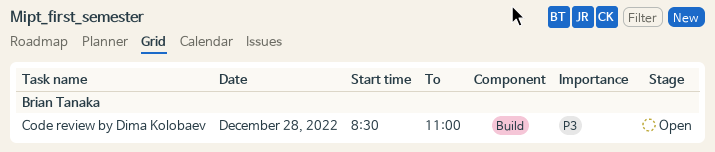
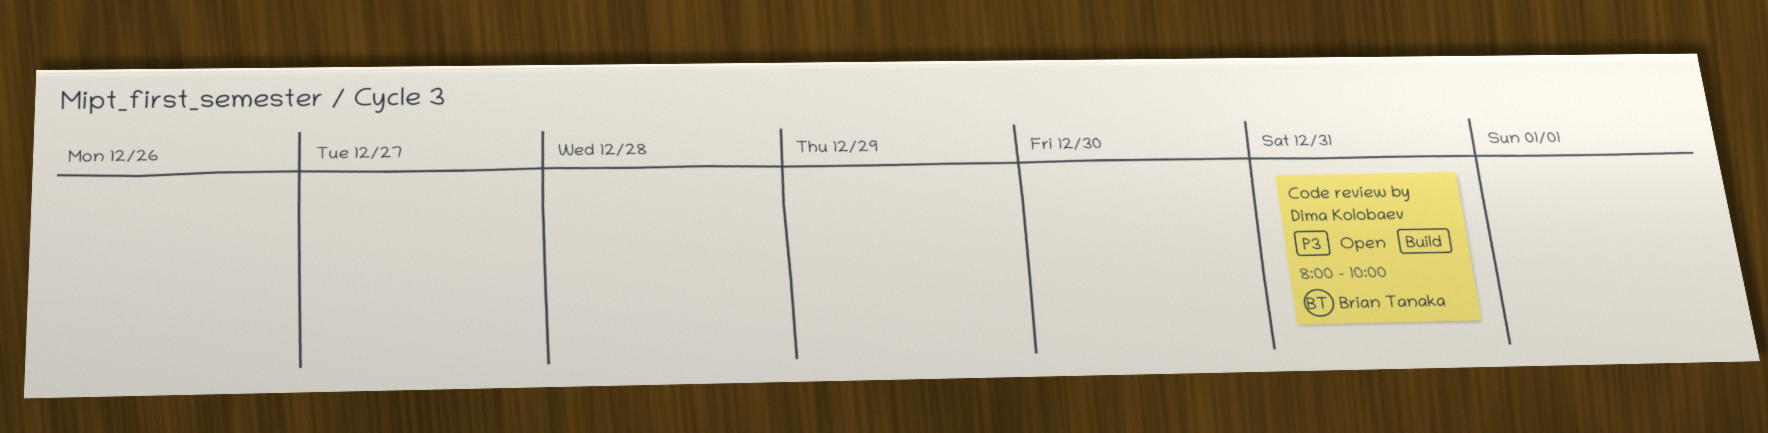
Code review by Dima Kolobaev, day: Dec 28 -> Dec 31
Code review by Dima Kolobaev, begins: 08:30 -> 08:00
Code review by Dima Kolobaev, ends: 11:00 -> 10:00

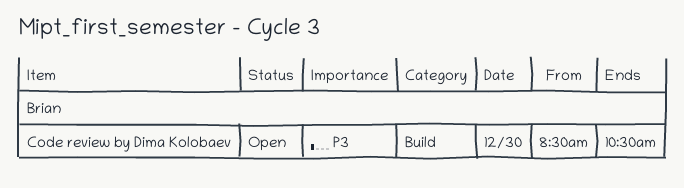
Code review by Dima Kolobaev, day: Dec 31 -> Dec 30
Code review by Dima Kolobaev, begins: 08:00 -> 08:30
Code review by Dima Kolobaev, ends: 10:00 -> 10:30

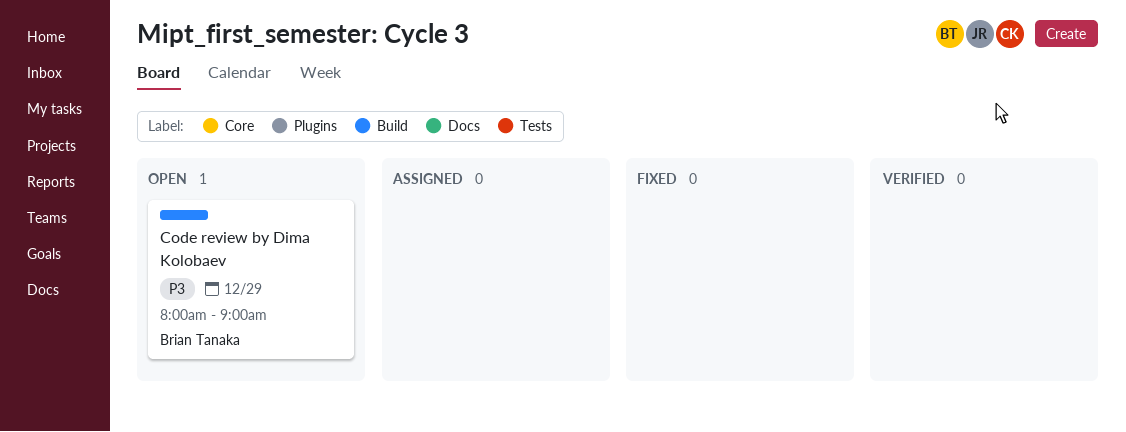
Code review by Dima Kolobaev, day: Dec 30 -> Dec 29
Code review by Dima Kolobaev, begins: 08:30 -> 08:00
Code review by Dima Kolobaev, ends: 10:30 -> 09:00

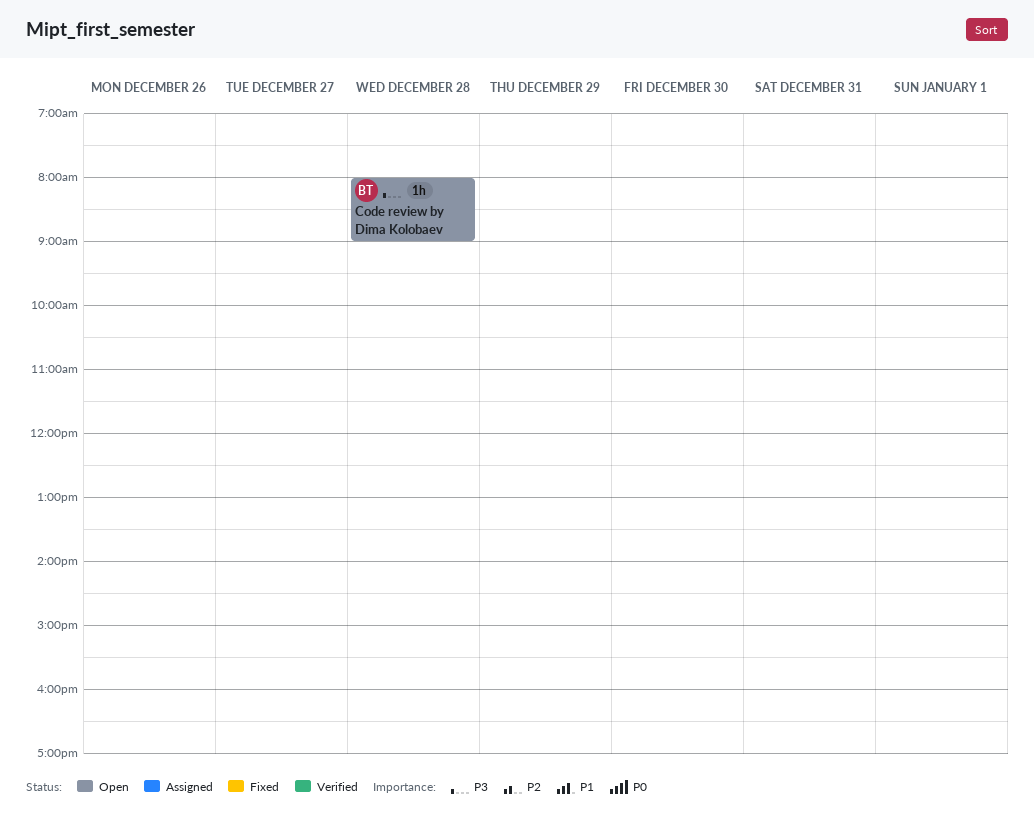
Code review by Dima Kolobaev, day: Dec 29 -> Dec 28

